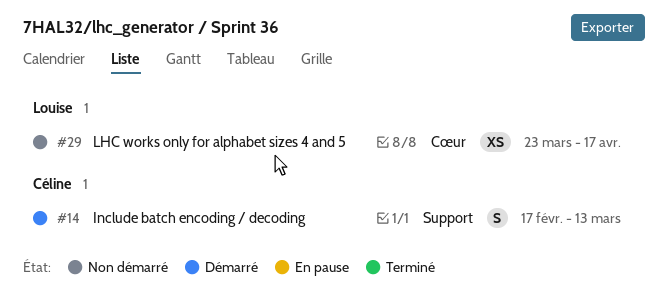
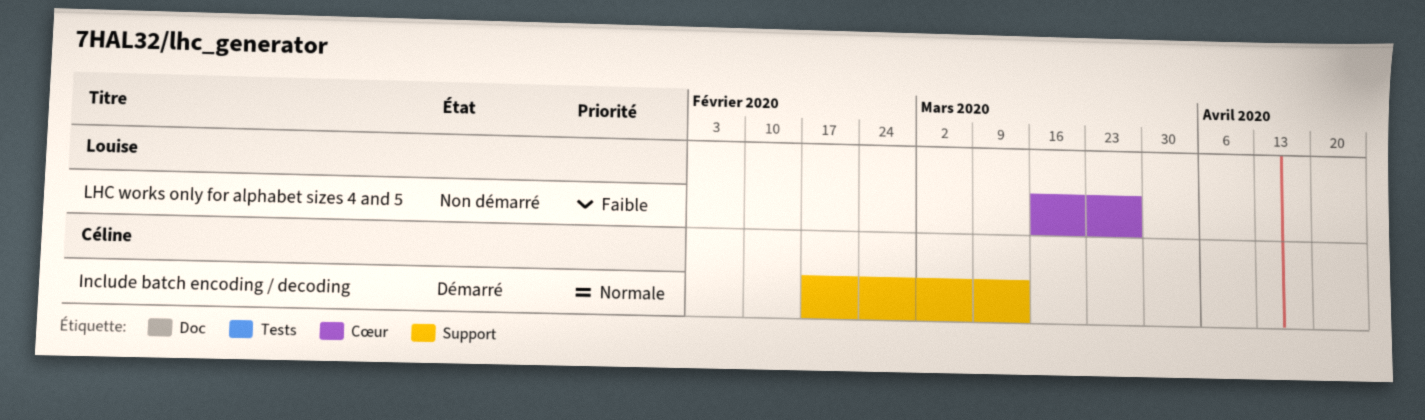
LHC works only for alphabet sizes 4 and 5, start: Mar 23 -> Mar 16
LHC works only for alphabet sizes 4 and 5, due: Apr 17 -> Mar 27

